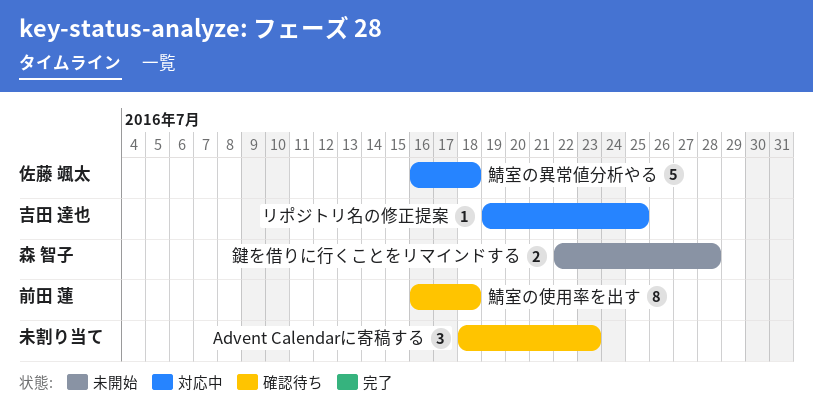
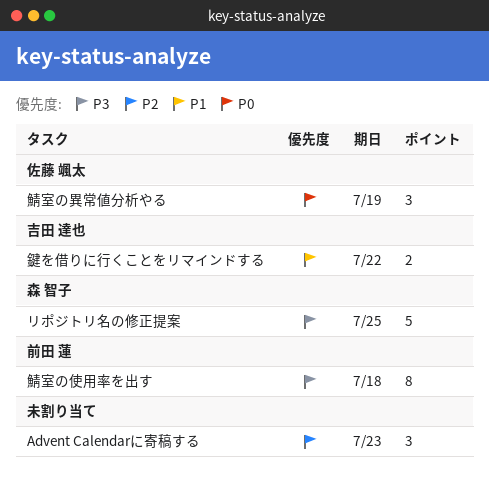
リポジトリ名の修正提案, owner: 吉田 達也 -> 森 智子
リポジトリ名の修正提案, estimate: 1 -> 5
鍵を借りに行くことをリマインドする, owner: 森 智子 -> 吉田 達也
鍵を借りに行くことをリマインドする, due: Jul 28 -> Jul 22
鯖室の異常値分析やる, estimate: 5 -> 3
鯖室の異常値分析やる, due: Jul 18 -> Jul 19

